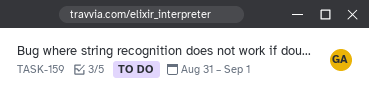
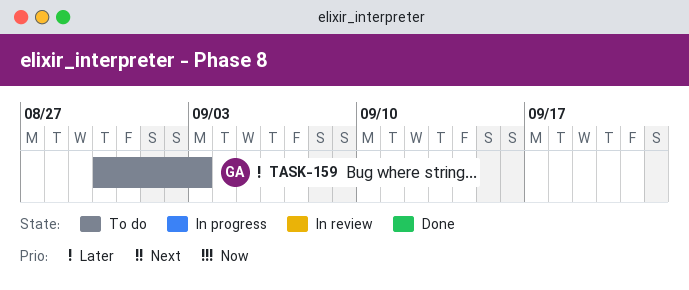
TASK-159, start: Aug 31 -> Aug 30
TASK-159, due: Sep 1 -> Sep 3

